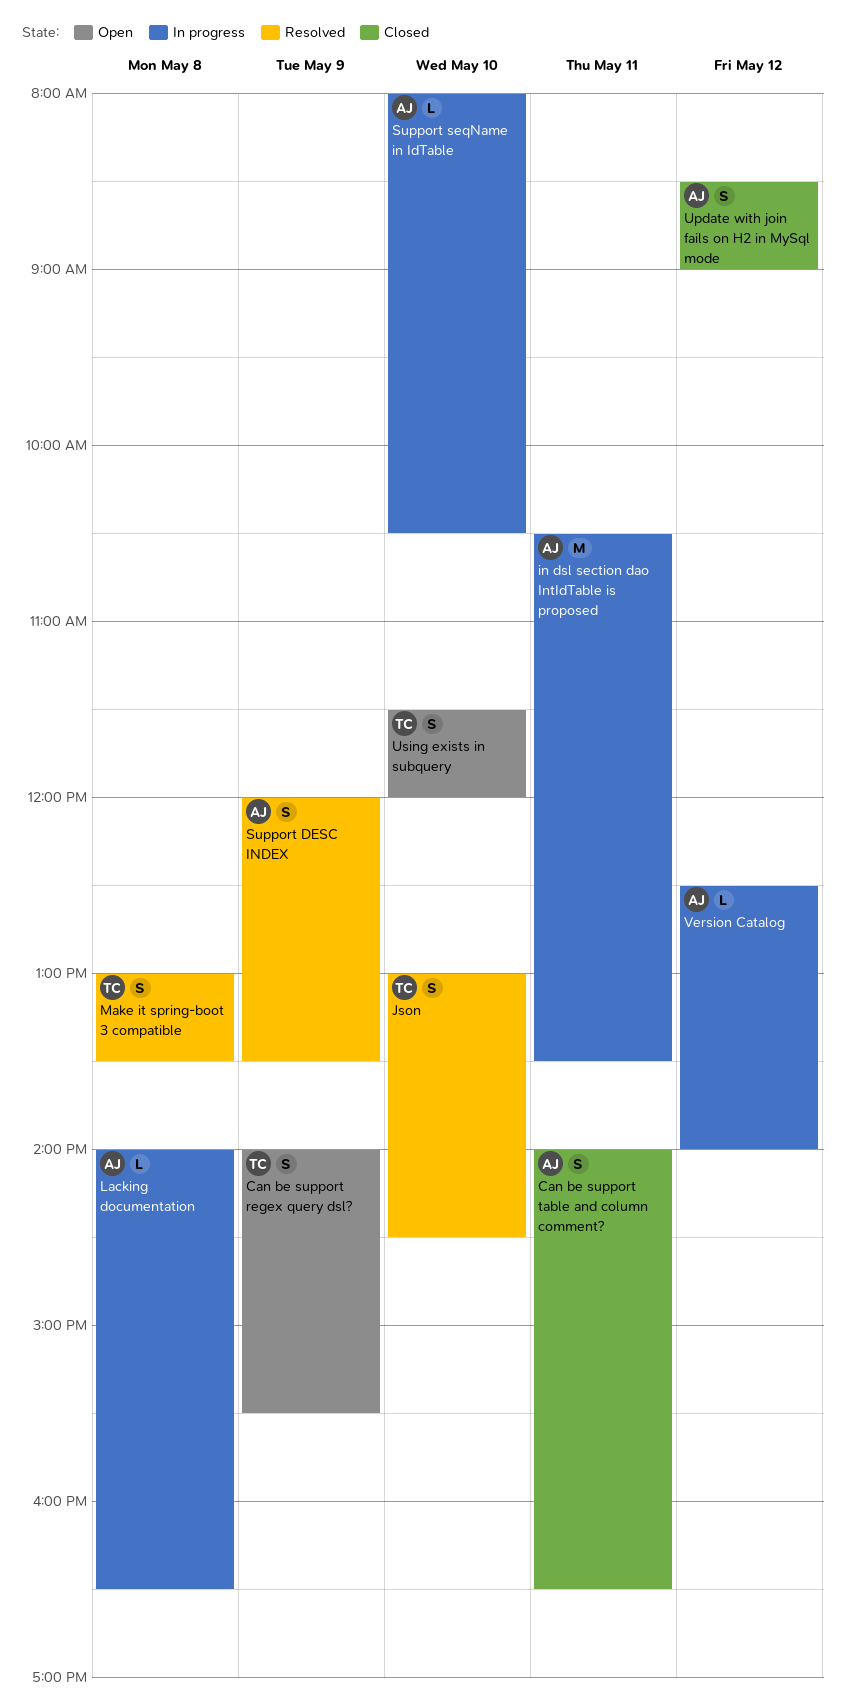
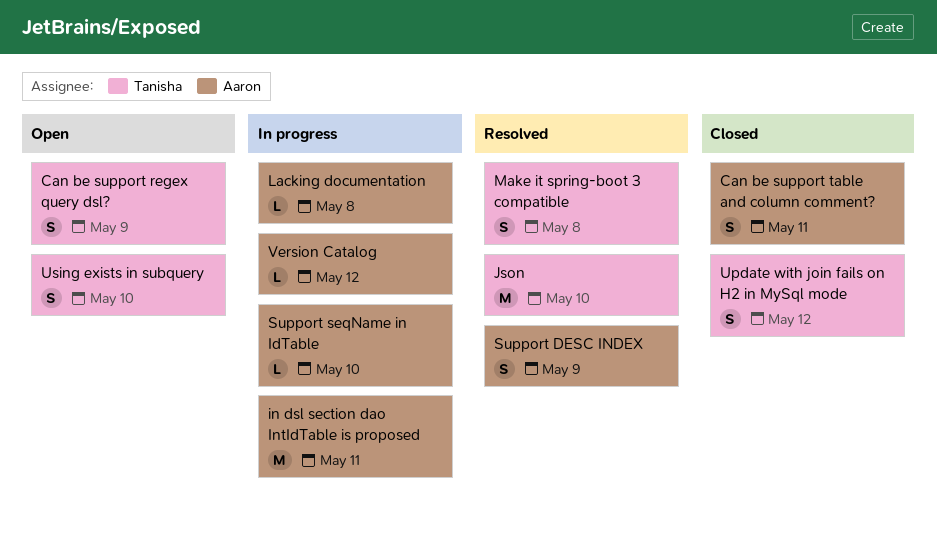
Json, estimate: S -> M
Update with join fails on H2 in MySql mode, owner: Aaron -> Tanisha

